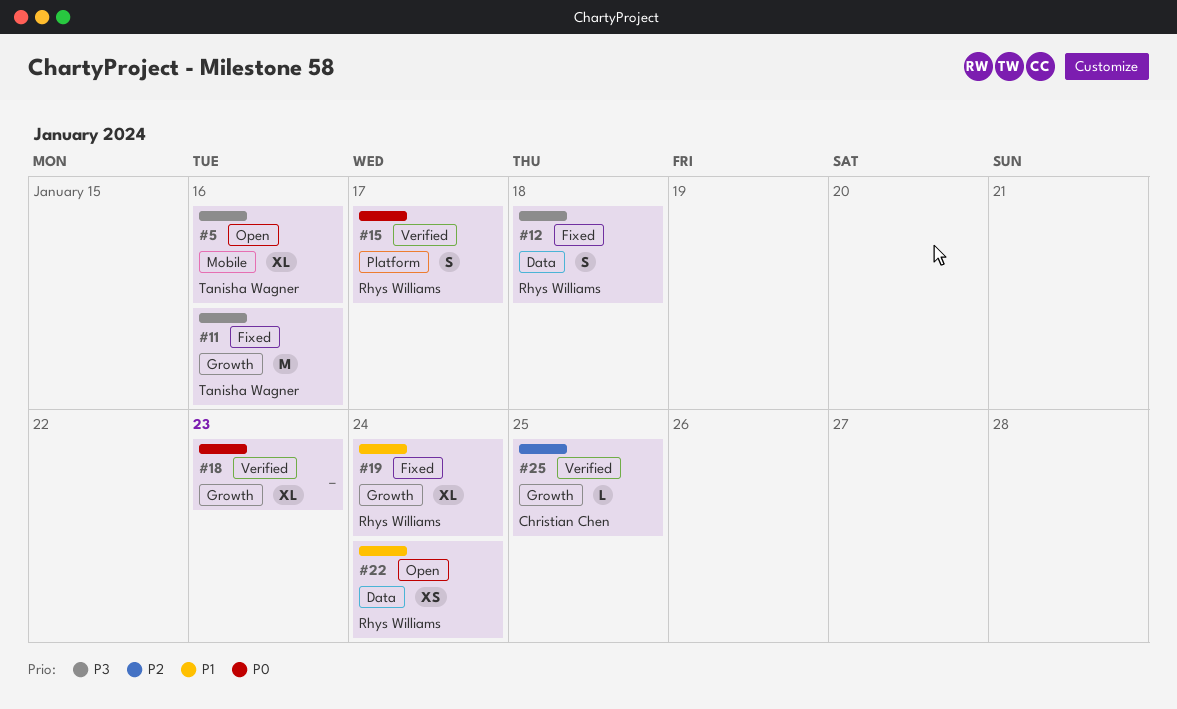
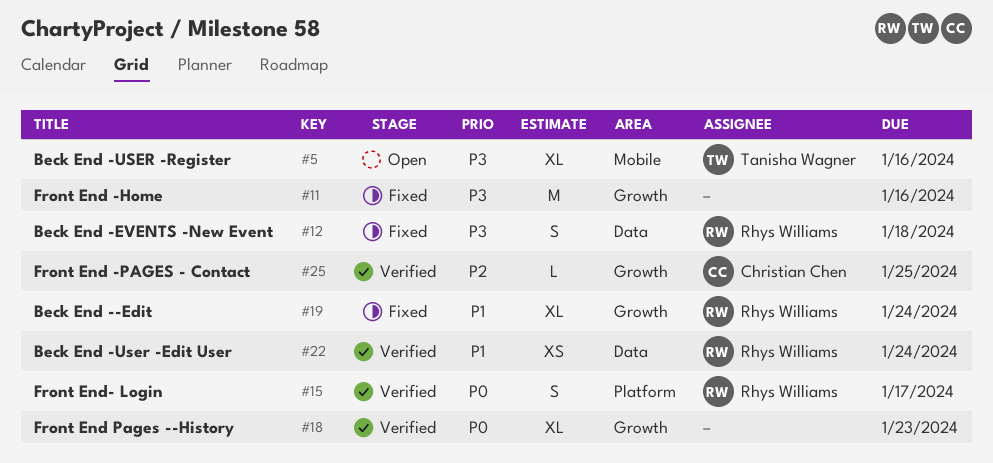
#11, owner: Tanisha Wagner -> none
#22, status: Open -> Verified

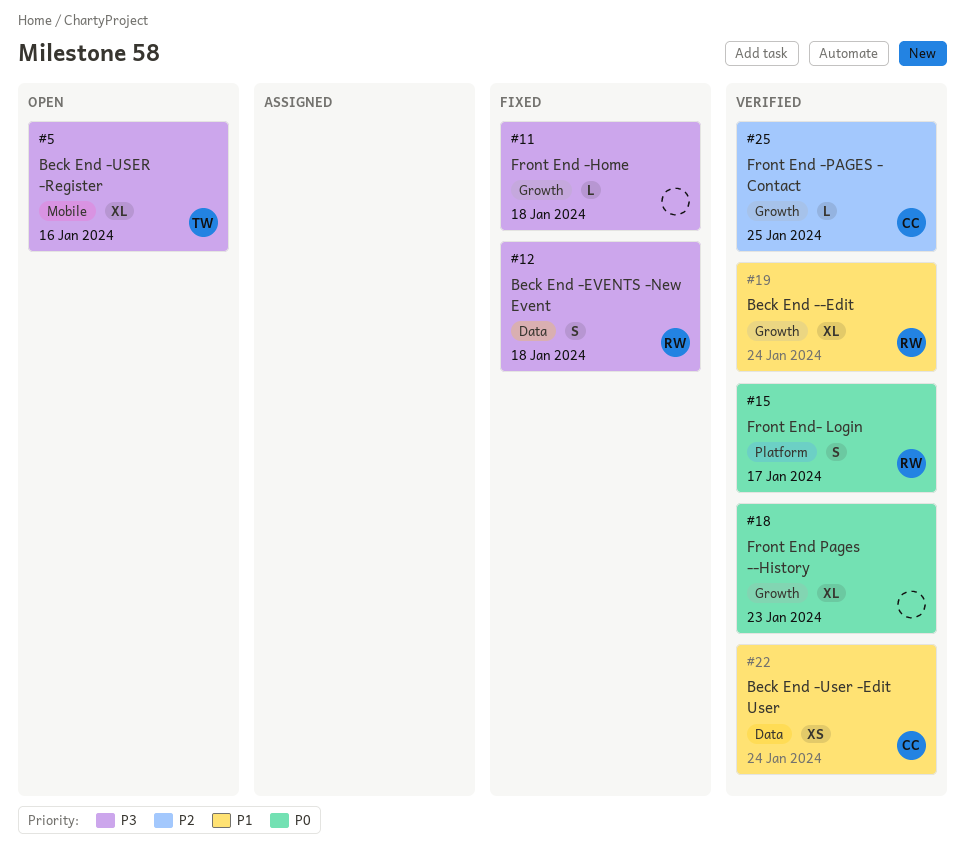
#11, estimate: M -> L
#11, due: Jan 16 -> Jan 18
#19, status: Fixed -> Verified
#22, owner: Rhys Williams -> Christian Chen

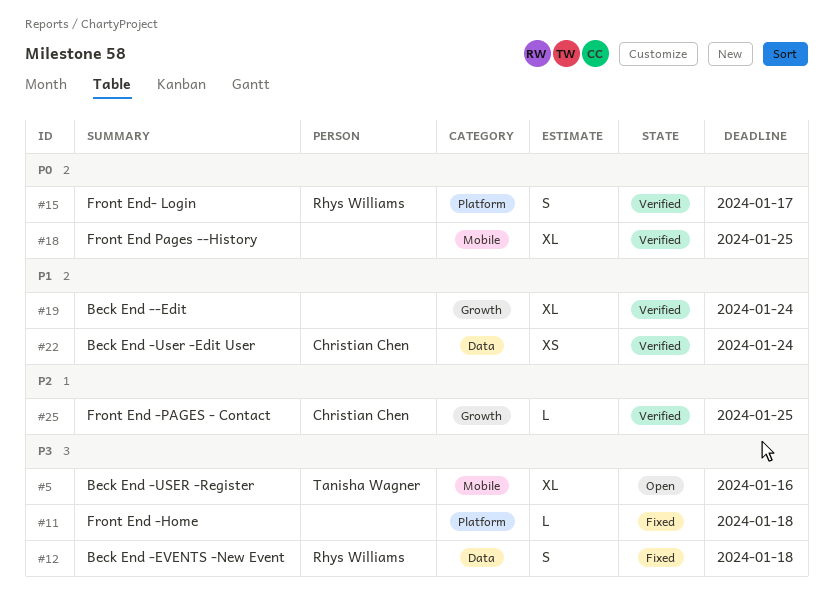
#11, label: Growth -> Platform
#18, label: Growth -> Mobile
#18, due: Jan 23 -> Jan 25
#19, owner: Rhys Williams -> none

